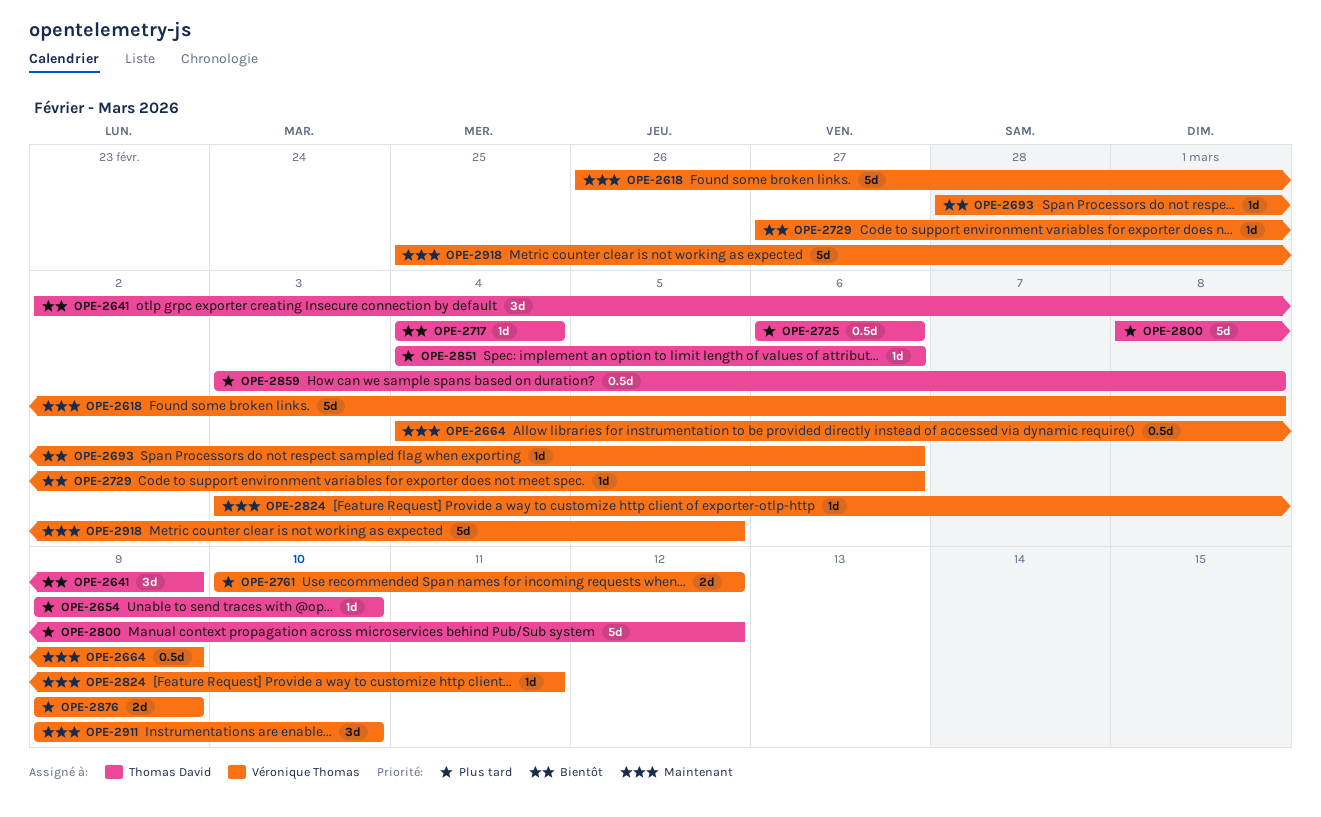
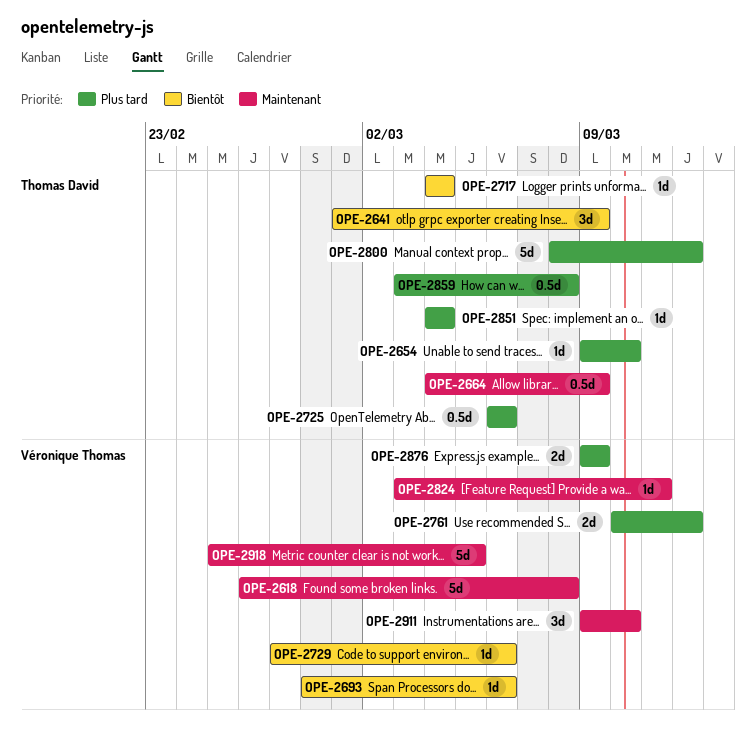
OPE-2641, start: Mar 2 -> Mar 1
OPE-2664, owner: Véronique Thomas -> Thomas David
OPE-2851, due: Mar 6 -> Mar 4

